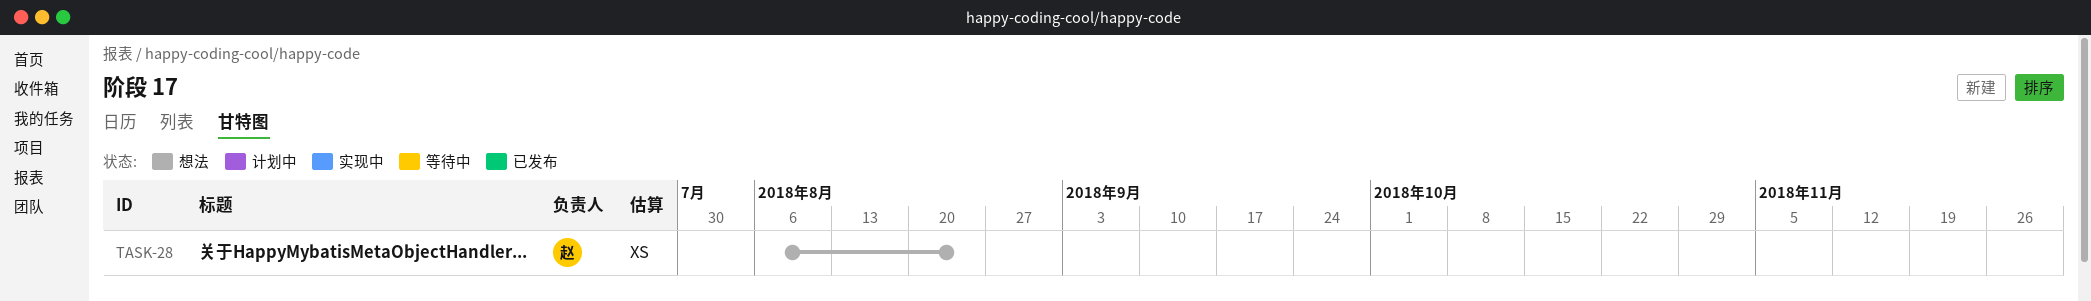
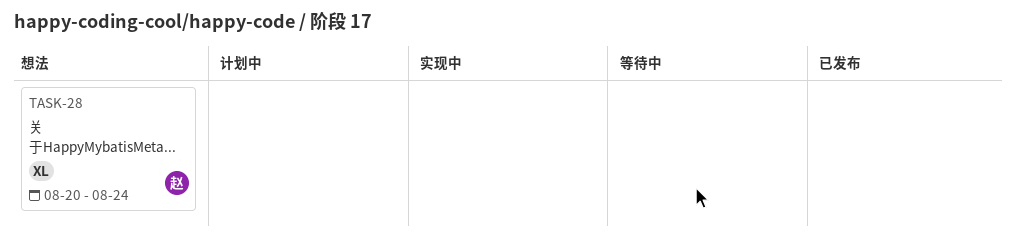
TASK-28, estimate: XS -> XL
TASK-28, start: Aug 6 -> Aug 20

